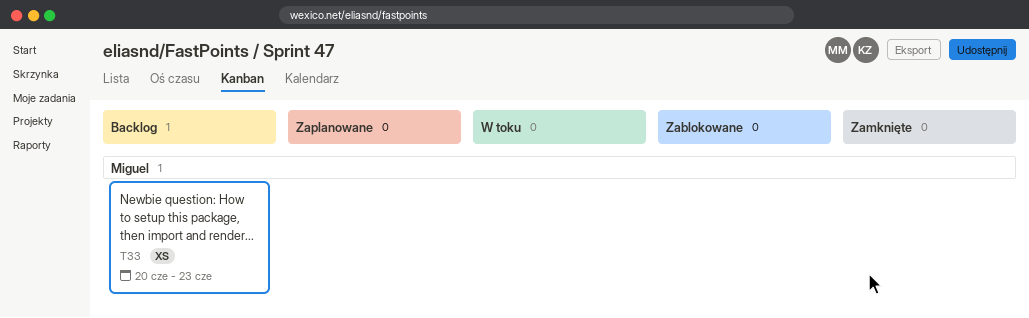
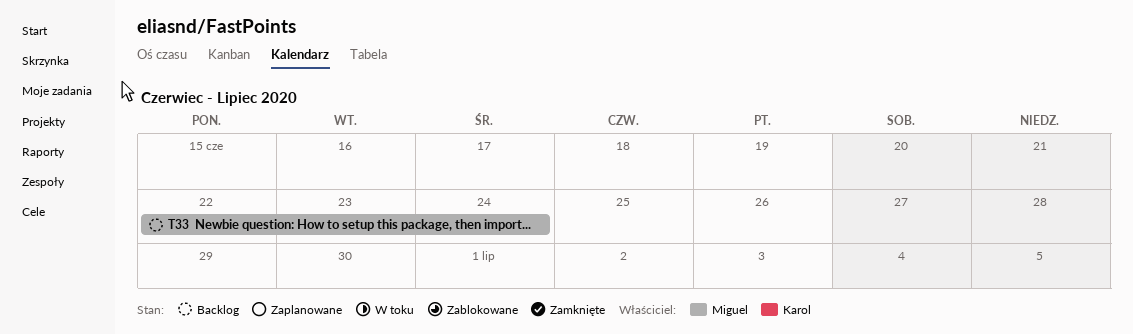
T33, start: Jun 20 -> Jun 22
T33, due: Jun 23 -> Jun 24

